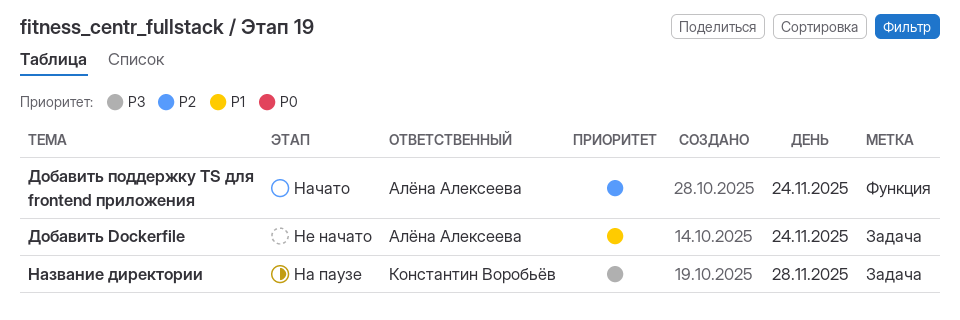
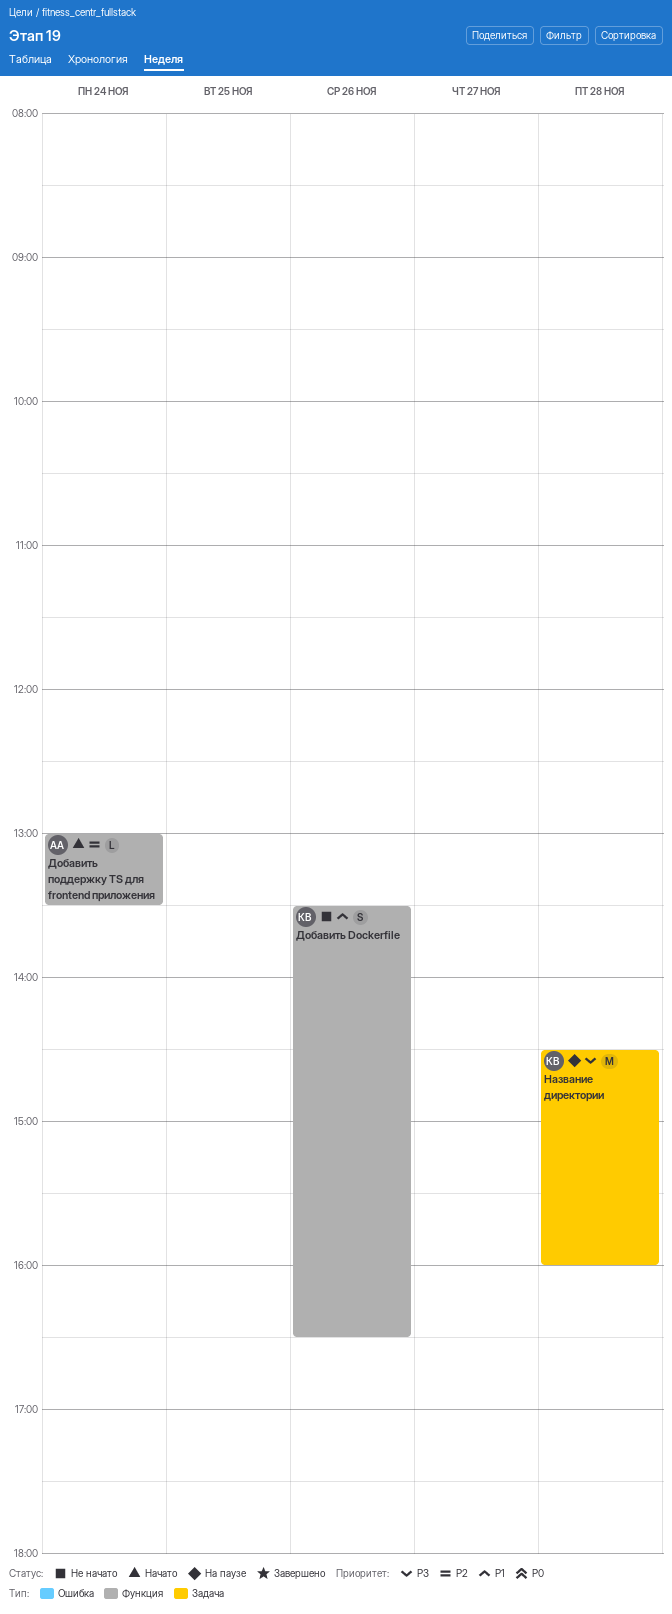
Добавить Dockerfile, owner: Алёна Алексеева -> Константин Воробьёв
Добавить Dockerfile, label: Задача -> Функция
Добавить Dockerfile, day: Nov 24 -> Nov 26

